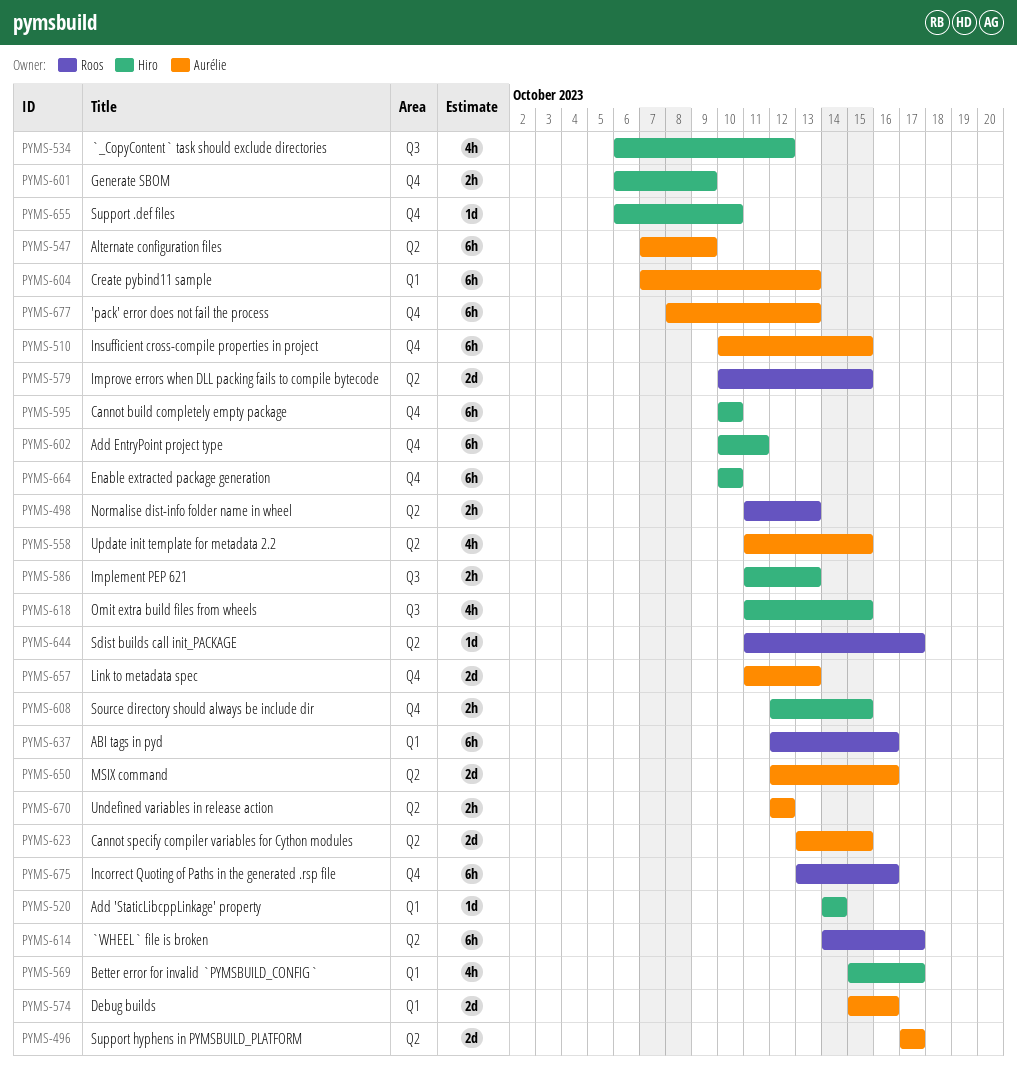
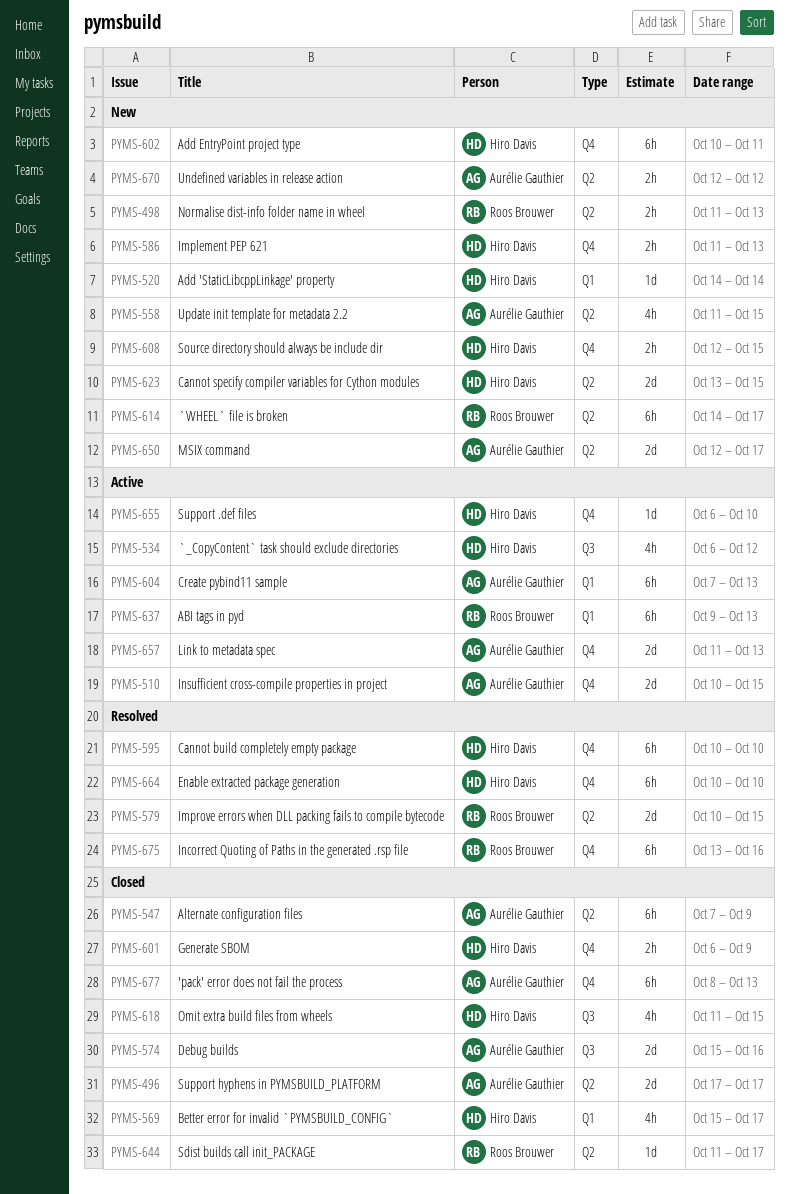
PYMS-510, estimate: 6h -> 2d
PYMS-574, label: Q1 -> Q3
PYMS-586, label: Q3 -> Q4
PYMS-623, owner: Aurélie Gauthier -> Hiro Davis
PYMS-637, start: Oct 12 -> Oct 9
PYMS-637, due: Oct 16 -> Oct 13
PYMS-650, due: Oct 16 -> Oct 17

